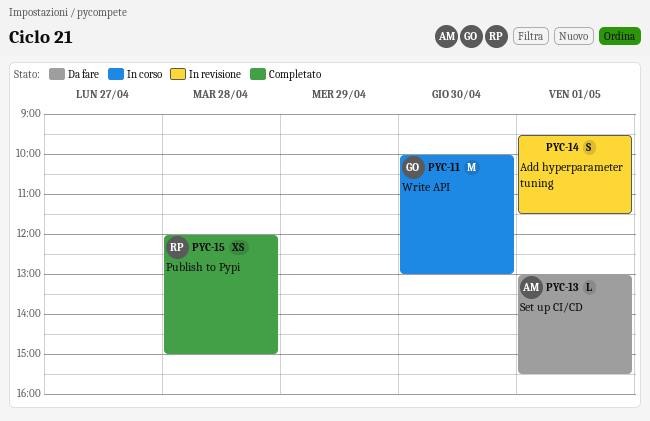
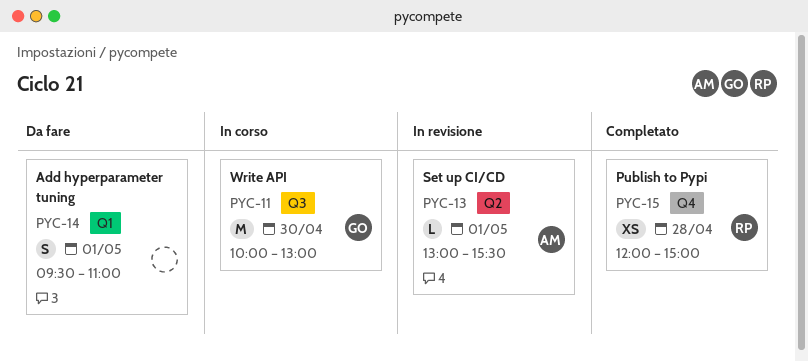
PYC-13, status: Da fare -> In revisione
PYC-14, status: In revisione -> Da fare
PYC-14, ends: 11:30 -> 11:00

